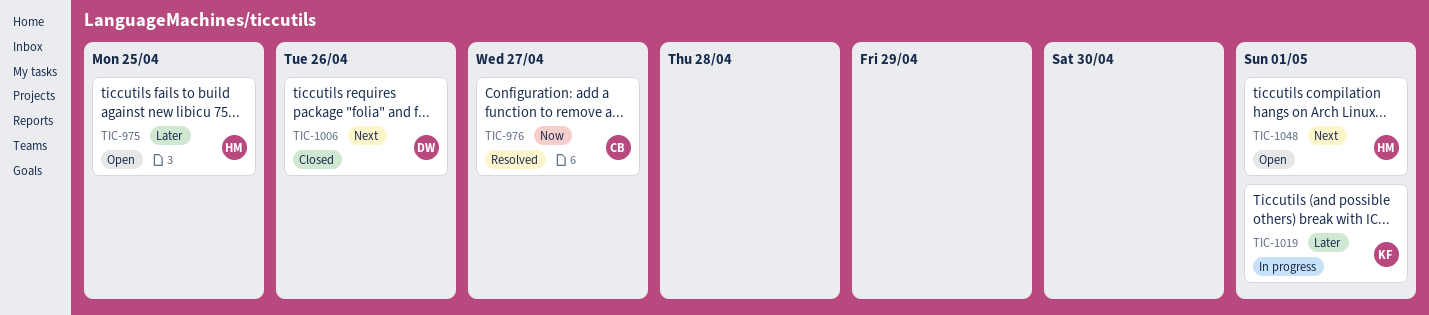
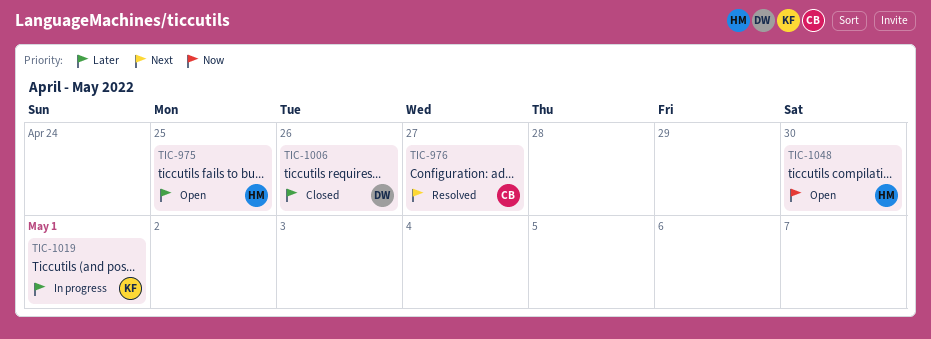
TIC-976, priority: Now -> Next
TIC-1006, priority: Next -> Later
TIC-1048, priority: Next -> Now
TIC-1048, due: May 1 -> Apr 30

